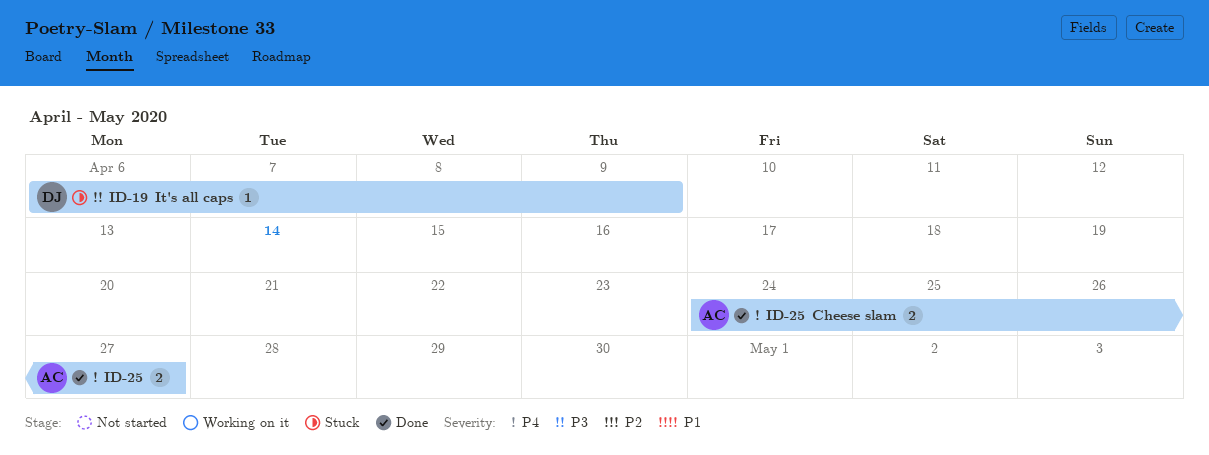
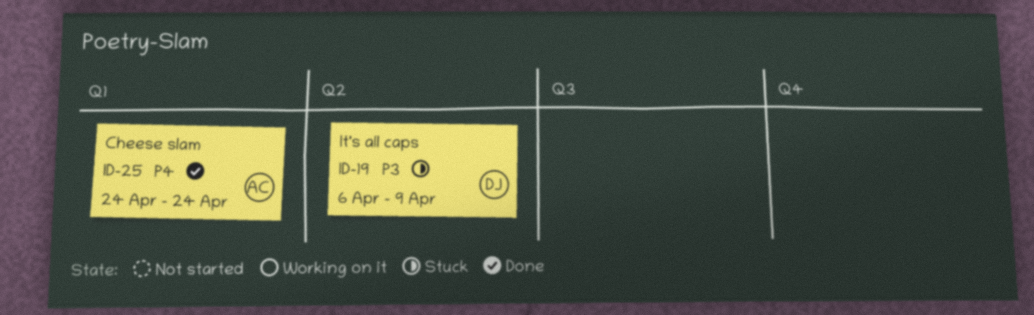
ID-25, due: Apr 27 -> Apr 24

